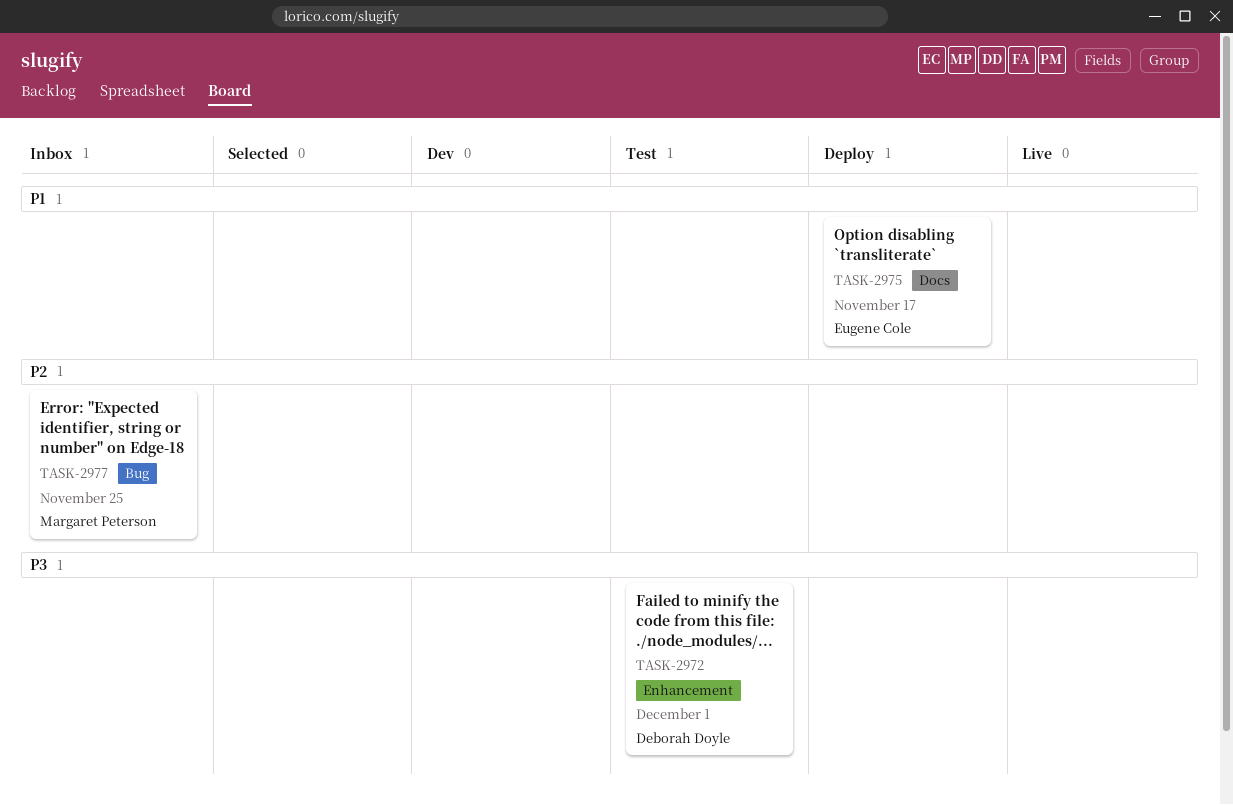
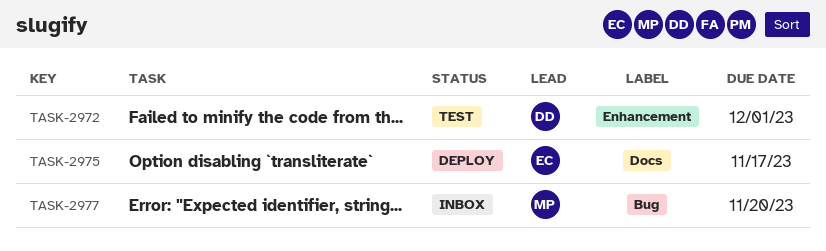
TASK-2977, due: Nov 25 -> Nov 20

